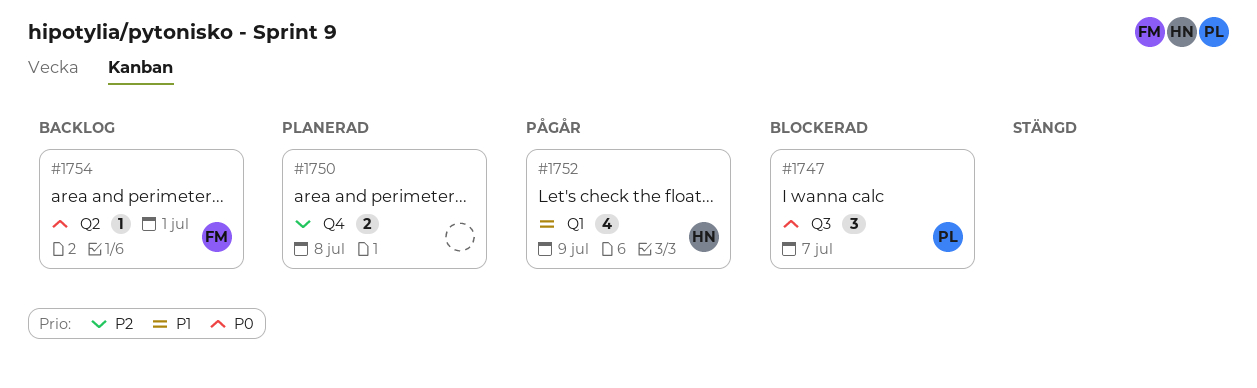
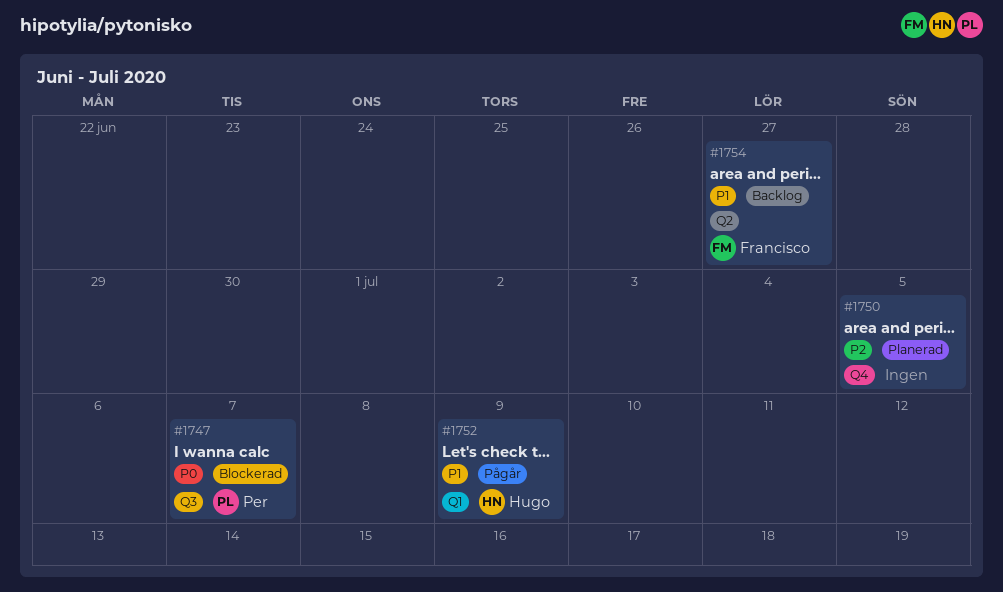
#1750, due: Jul 8 -> Jul 5
#1754, priority: P0 -> P1
#1754, due: Jul 1 -> Jun 27

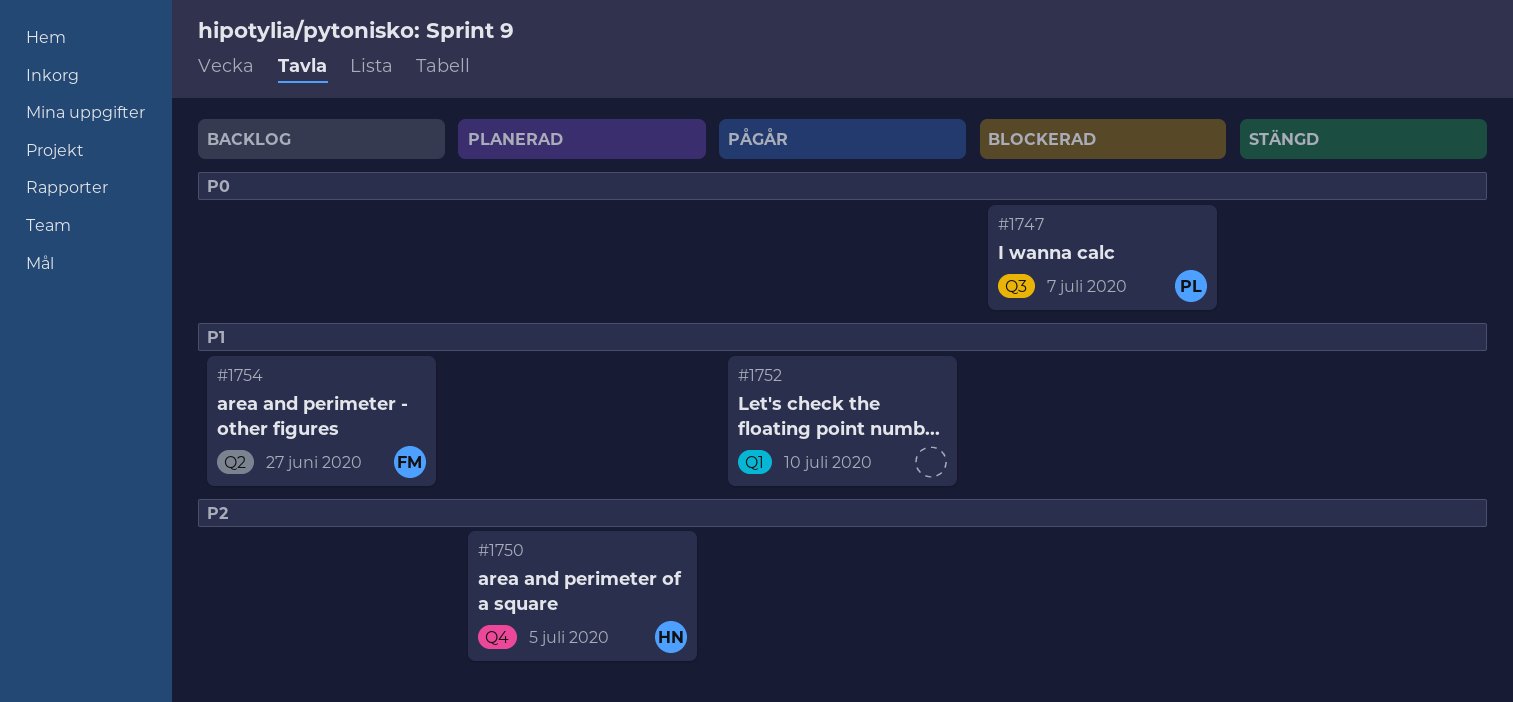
#1750, owner: none -> Hugo
#1752, owner: Hugo -> none
#1752, due: Jul 9 -> Jul 10

